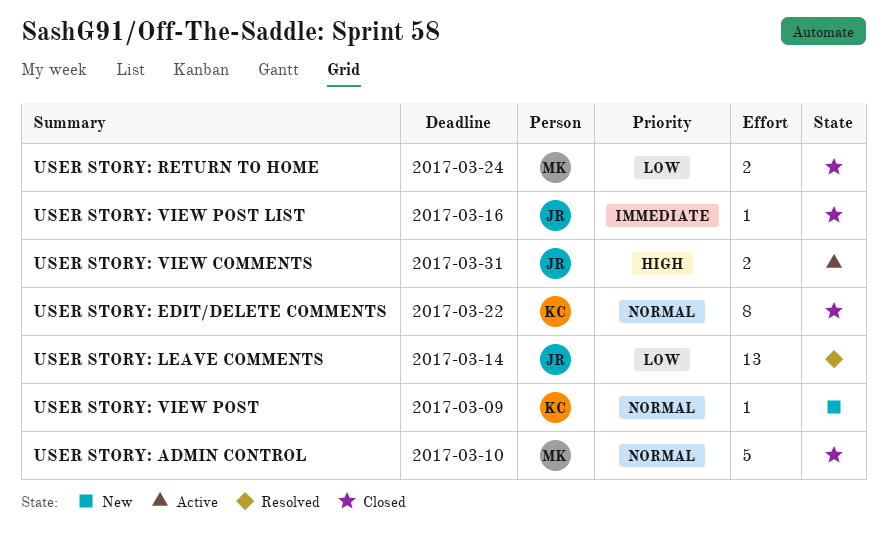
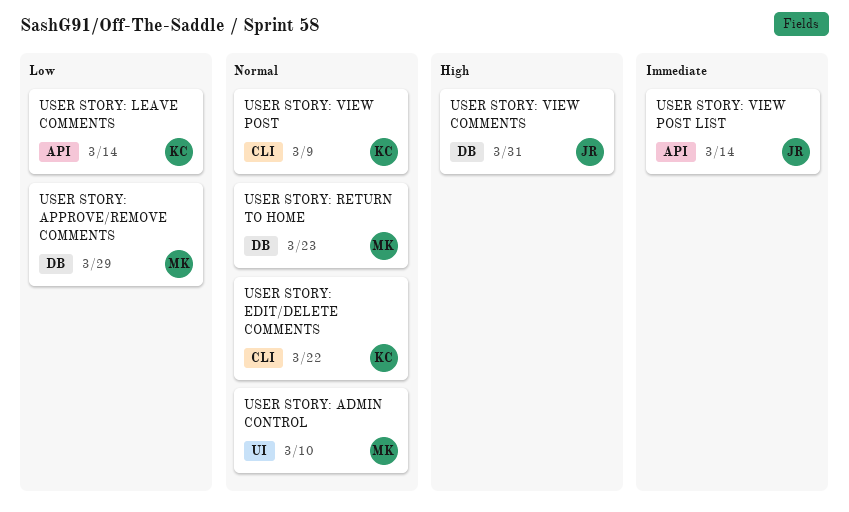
USER STORY: APPROVE/REMOVE COMMENTS: none -> present
USER STORY: LEAVE COMMENTS, owner: JR -> KC
USER STORY: RETURN TO HOME, priority: Low -> Normal
USER STORY: RETURN TO HOME, due: Mar 24 -> Mar 23
USER STORY: VIEW POST LIST, due: Mar 16 -> Mar 14

